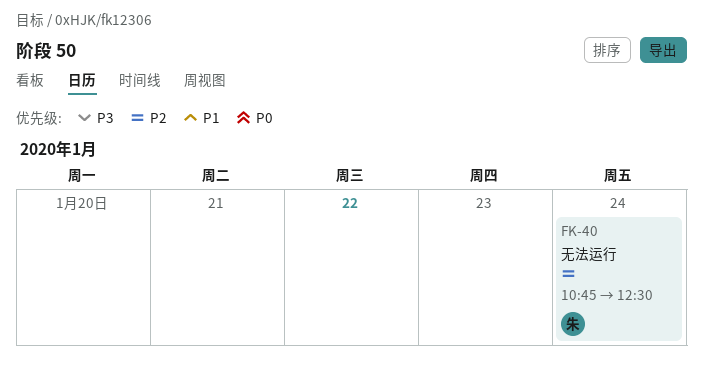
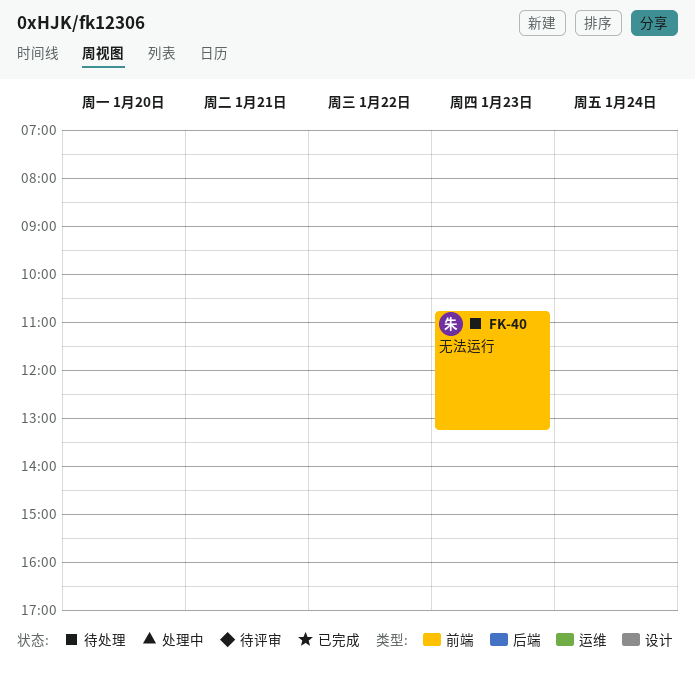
FK-40, day: Jan 24 -> Jan 23
FK-40, ends: 12:30 -> 13:15

